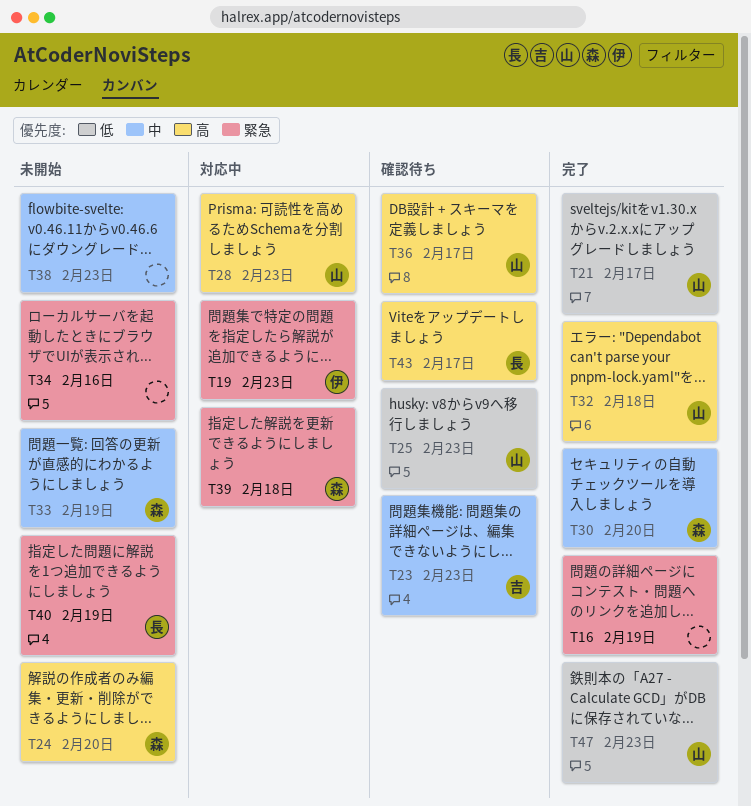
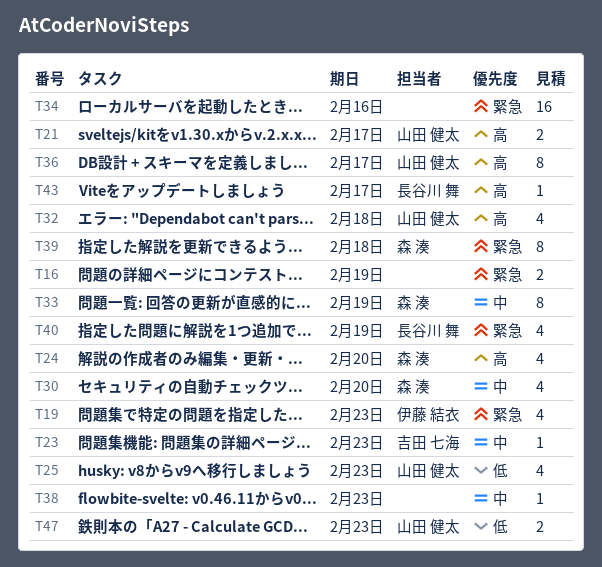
T21, priority: 低 -> 高
T28: present -> none

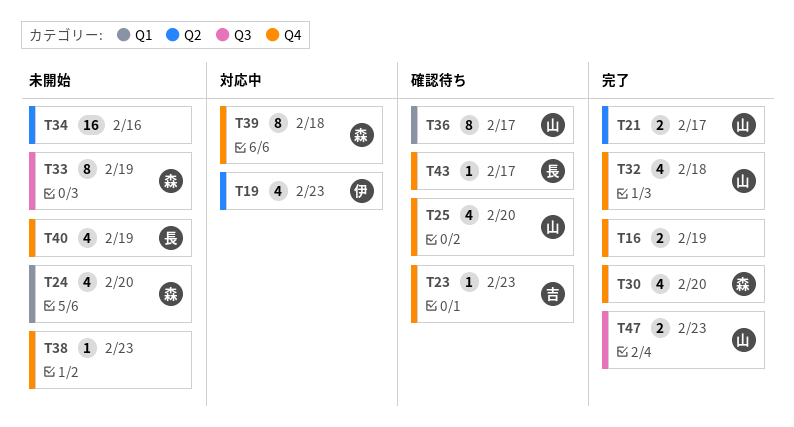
T25, due: Feb 23 -> Feb 20

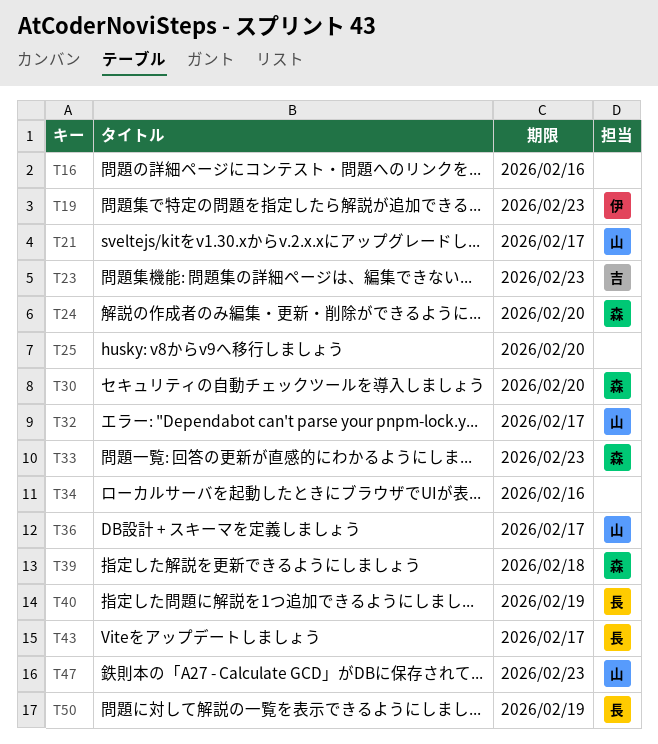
T16, due: Feb 19 -> Feb 16
T25, owner: 山 -> none
T32, due: Feb 18 -> Feb 17
T33, due: Feb 19 -> Feb 23
T38: present -> none
T50: none -> present

